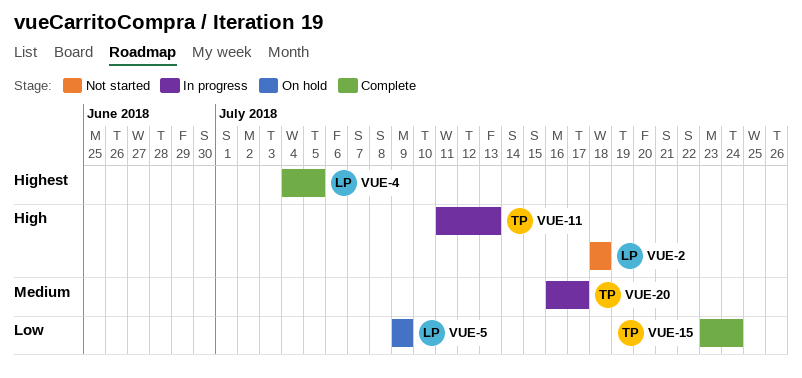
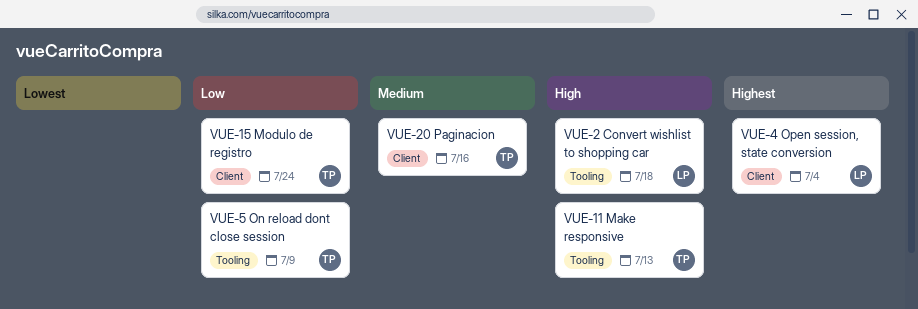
VUE-4, due: Jul 5 -> Jul 4
VUE-5, owner: LP -> TP
VUE-20, due: Jul 17 -> Jul 16

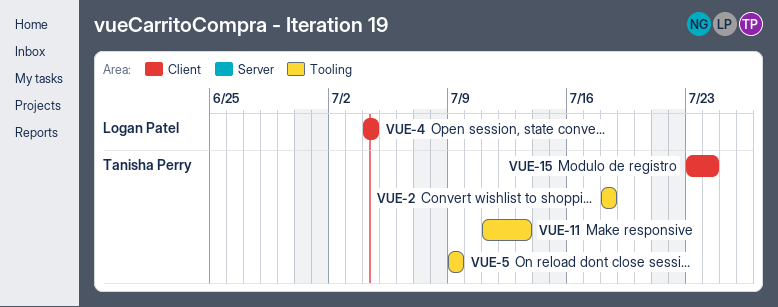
VUE-2, owner: Logan Patel -> Tanisha Perry
VUE-20: present -> none

